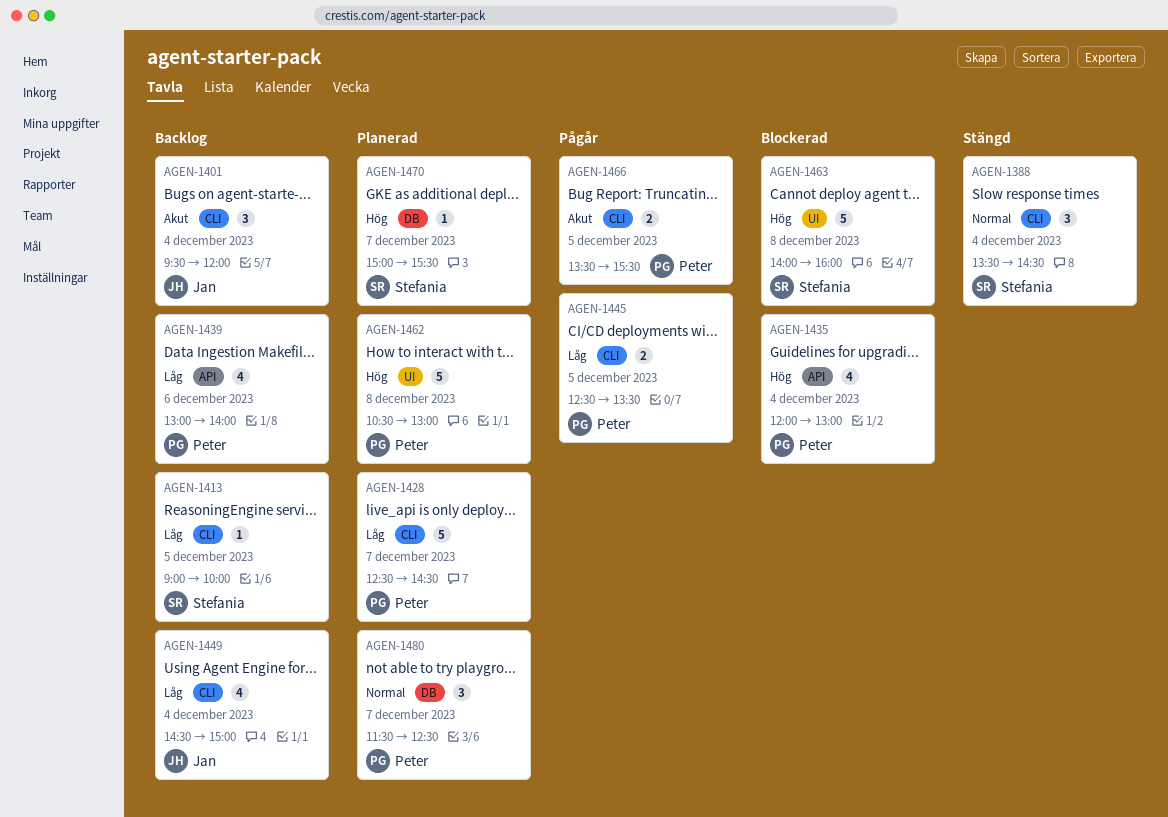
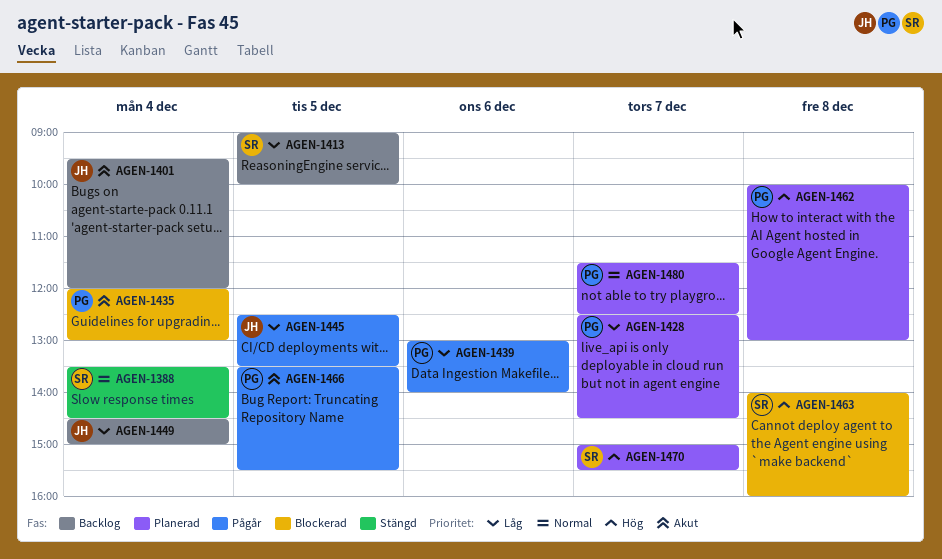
AGEN-1435, priority: Hög -> Akut
AGEN-1439, status: Backlog -> Pågår
AGEN-1445, owner: Peter -> Jan
AGEN-1462, begins: 10:30 -> 10:00

